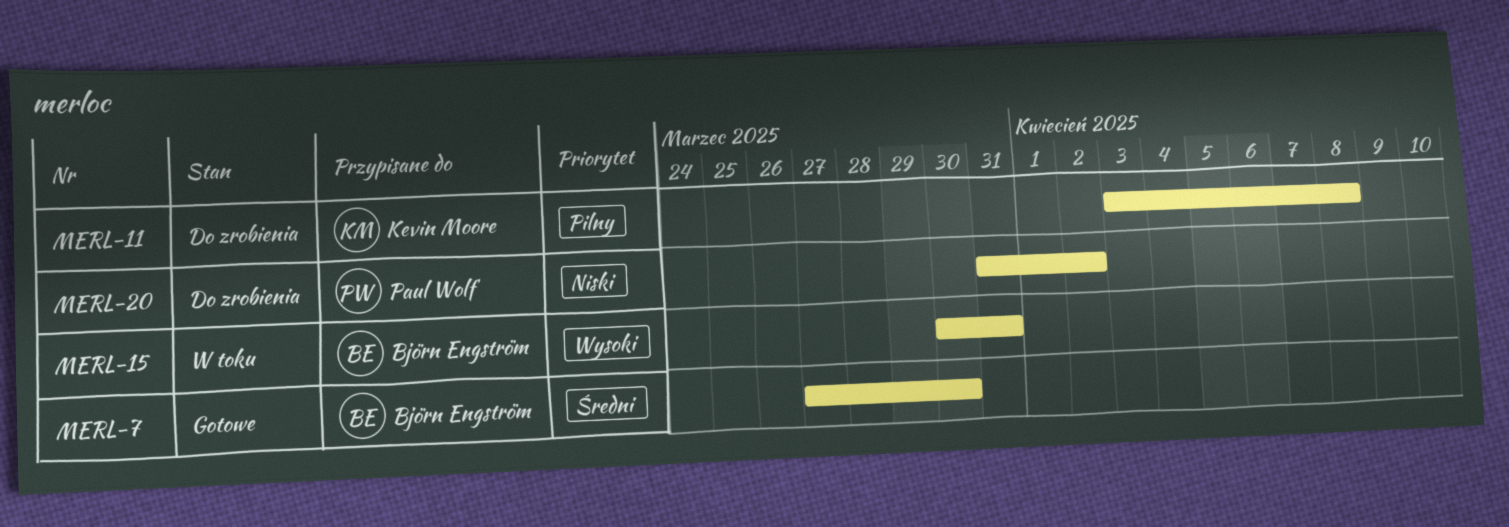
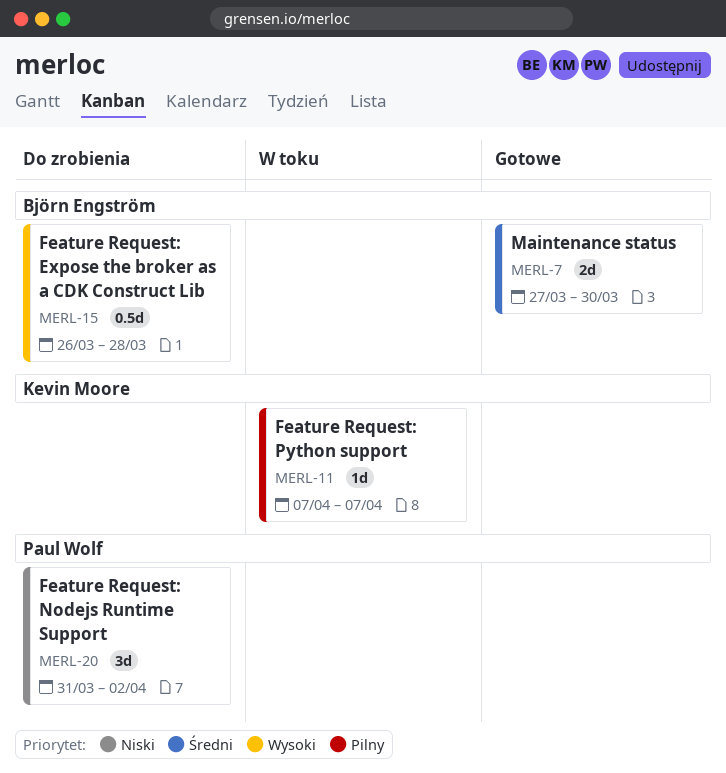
MERL-11, status: Do zrobienia -> W toku
MERL-11, start: Apr 3 -> Apr 7
MERL-11, due: Apr 8 -> Apr 7
MERL-15, status: W toku -> Do zrobienia
MERL-15, start: Mar 30 -> Mar 26
MERL-15, due: Mar 31 -> Mar 28

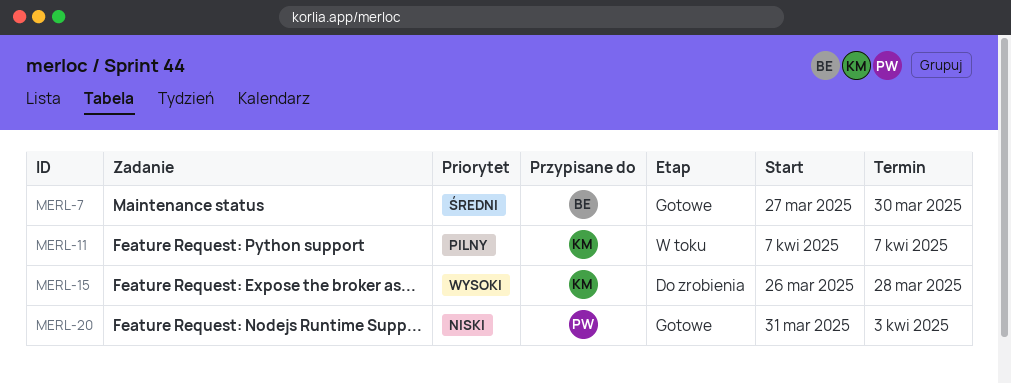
MERL-15, owner: Björn Engström -> Kevin Moore
MERL-20, status: Do zrobienia -> Gotowe
MERL-20, due: Apr 2 -> Apr 3

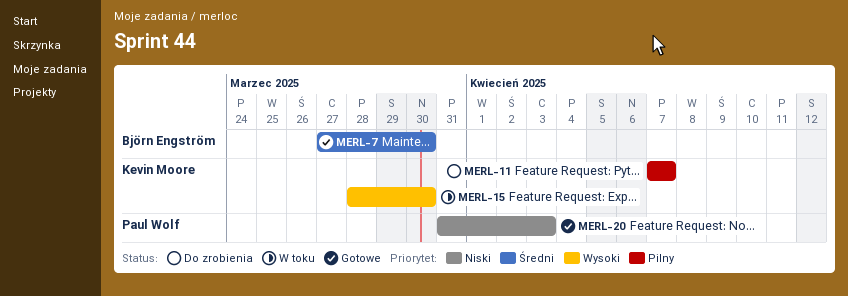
MERL-11, status: W toku -> Do zrobienia
MERL-15, status: Do zrobienia -> W toku
MERL-15, start: Mar 26 -> Mar 28
MERL-15, due: Mar 28 -> Mar 30

